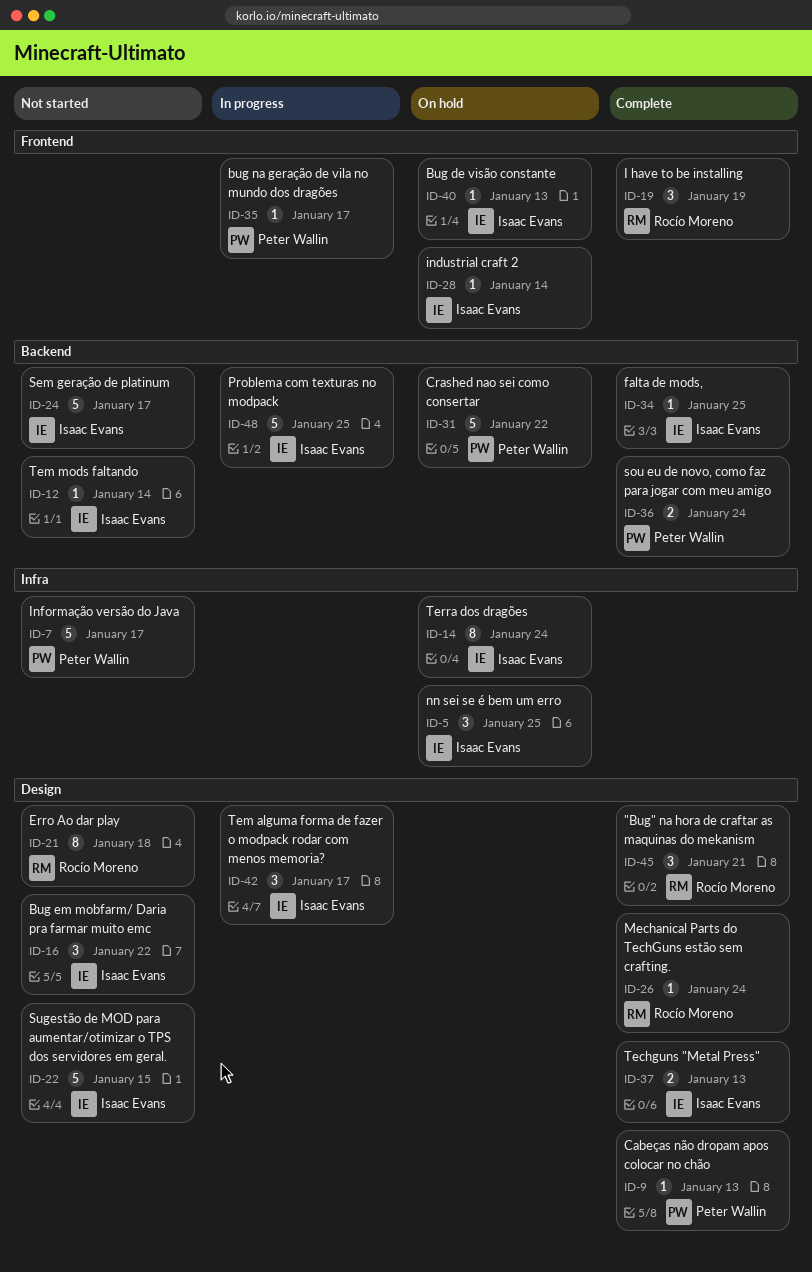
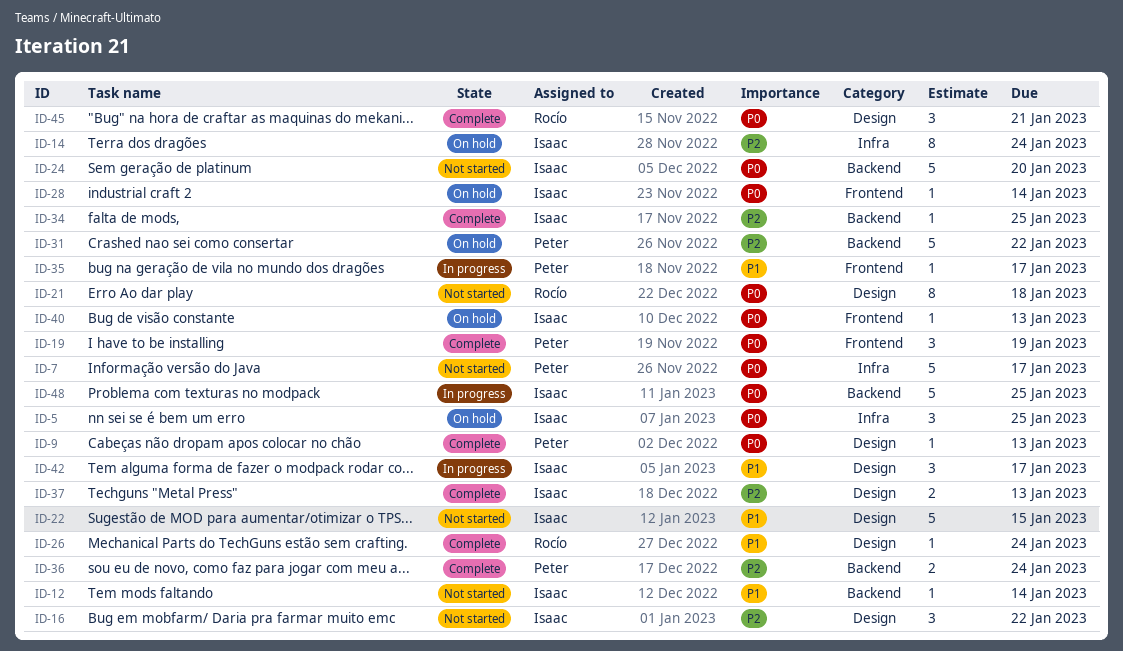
ID-19, owner: Rocío Moreno -> Peter Wallin
ID-24, due: Jan 17 -> Jan 20

